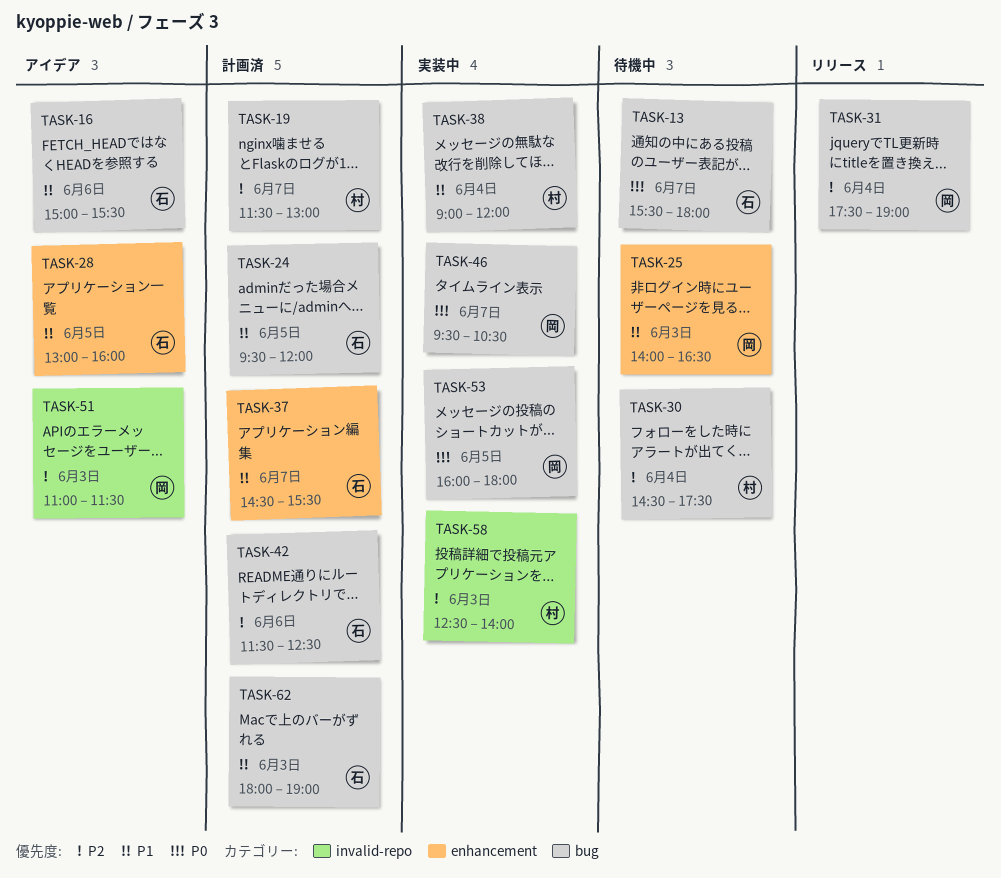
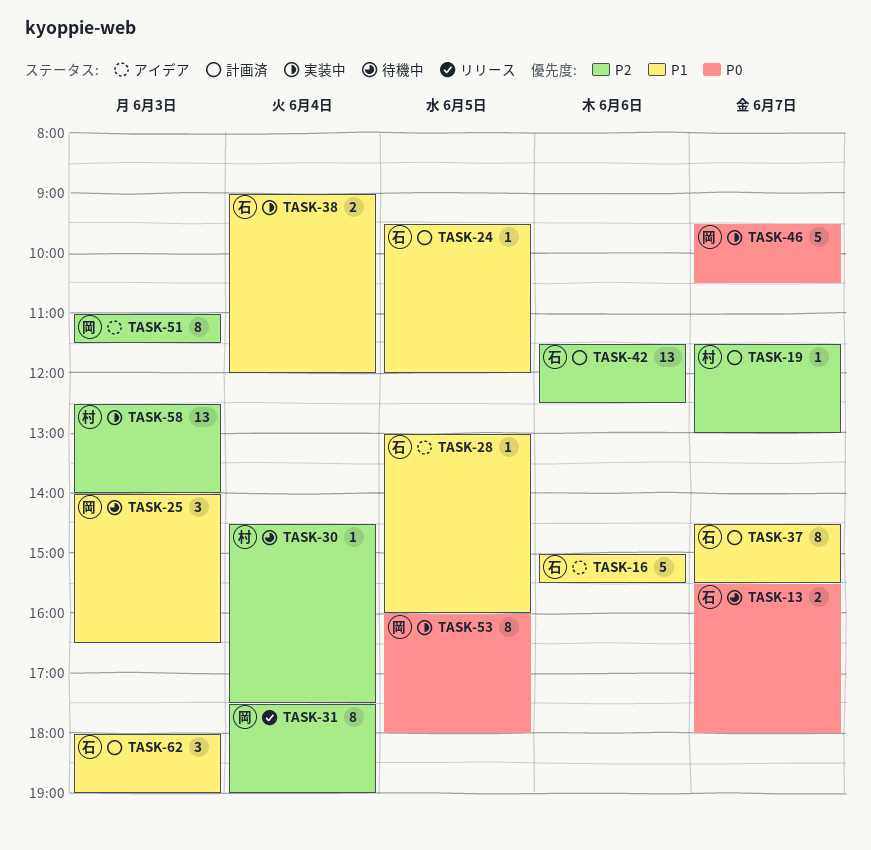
TASK-38, owner: 村 -> 石

